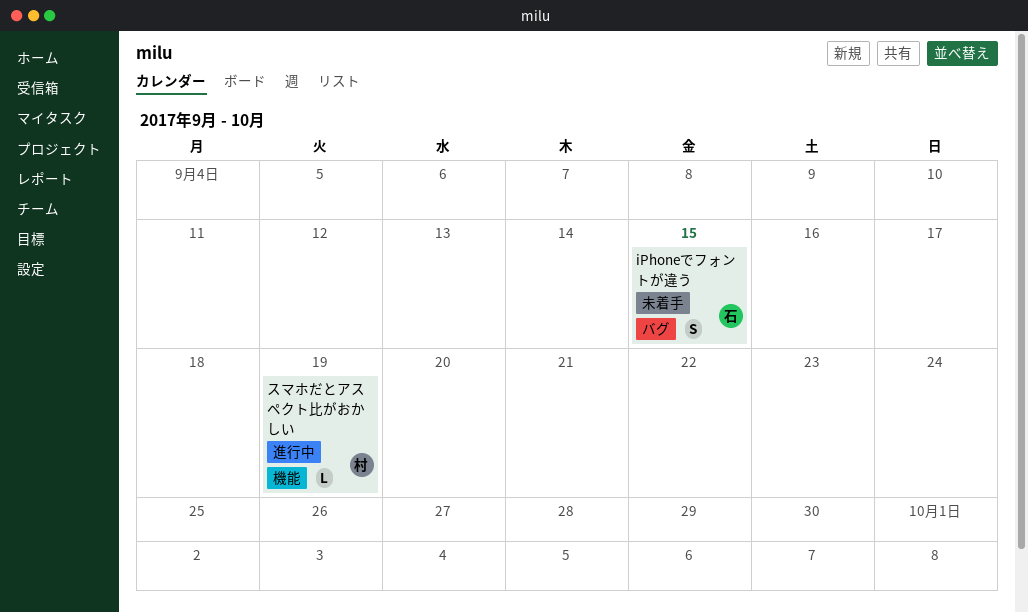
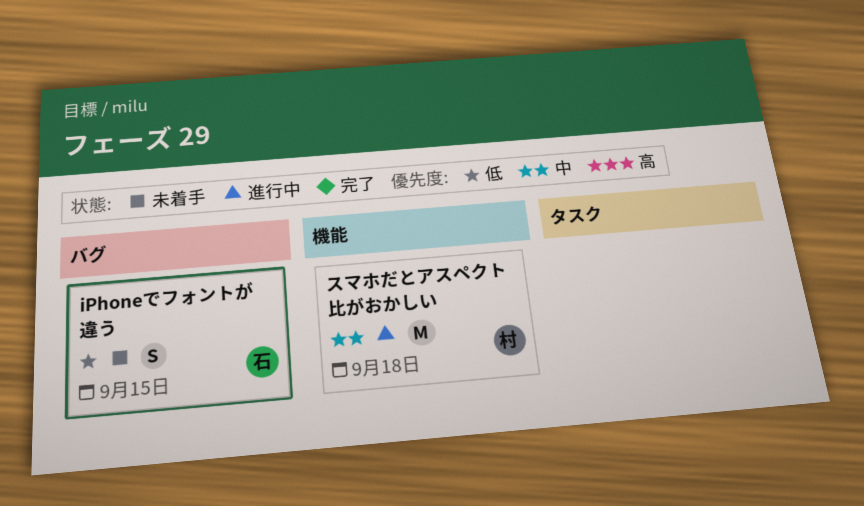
スマホだとアスペクト比がおかしい, estimate: L -> M
スマホだとアスペクト比がおかしい, due: Sep 19 -> Sep 18

